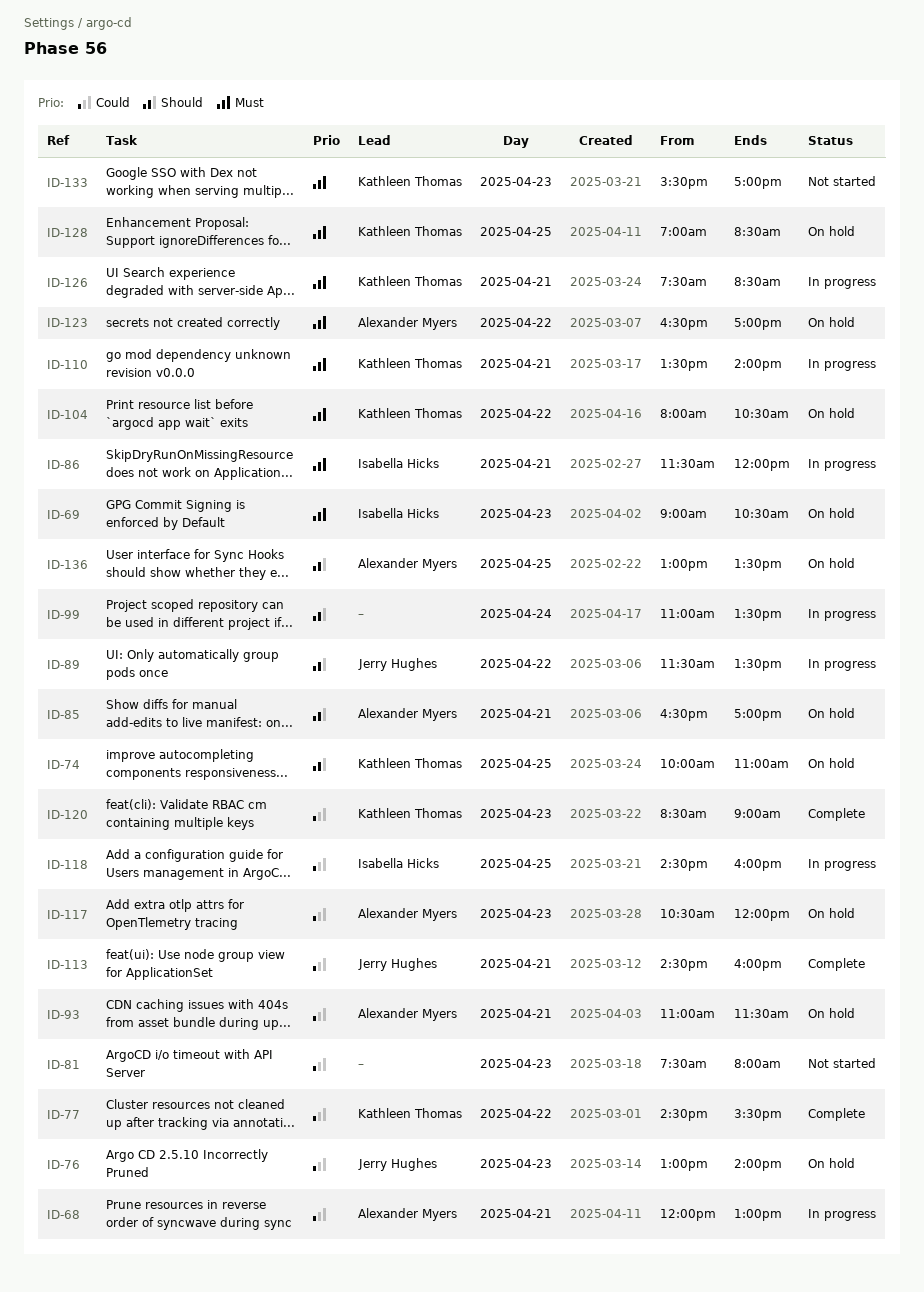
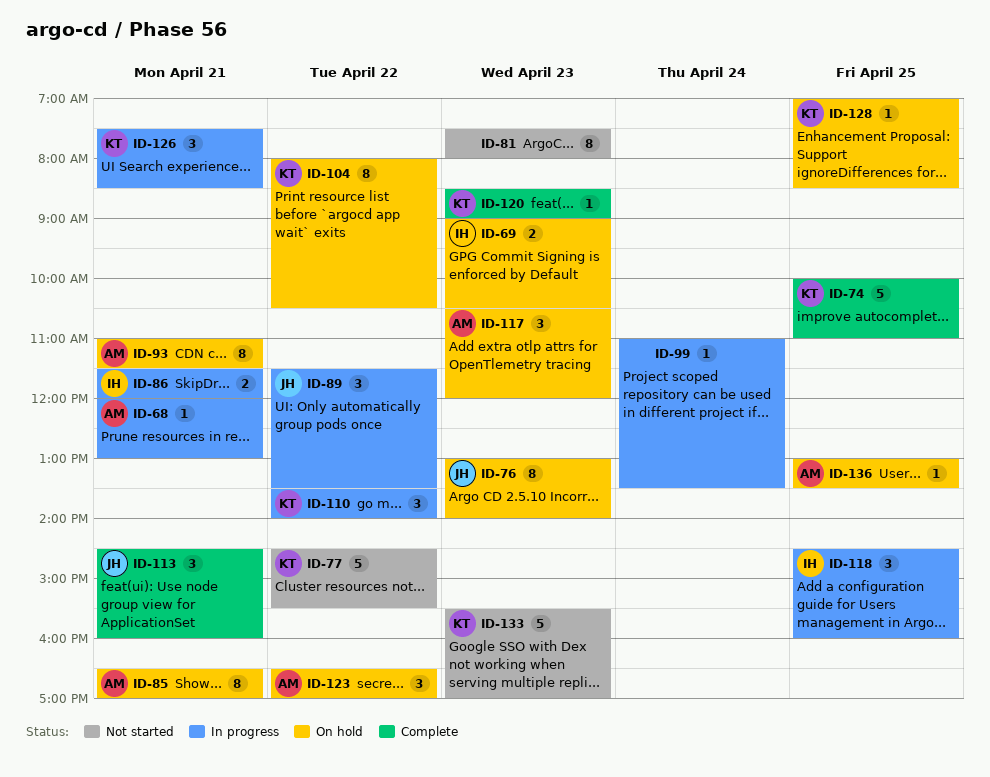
ID-74, status: On hold -> Complete
ID-77, status: Complete -> Not started
ID-110, day: Apr 21 -> Apr 22

